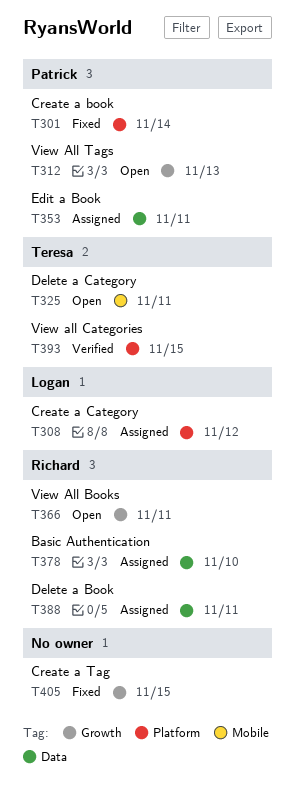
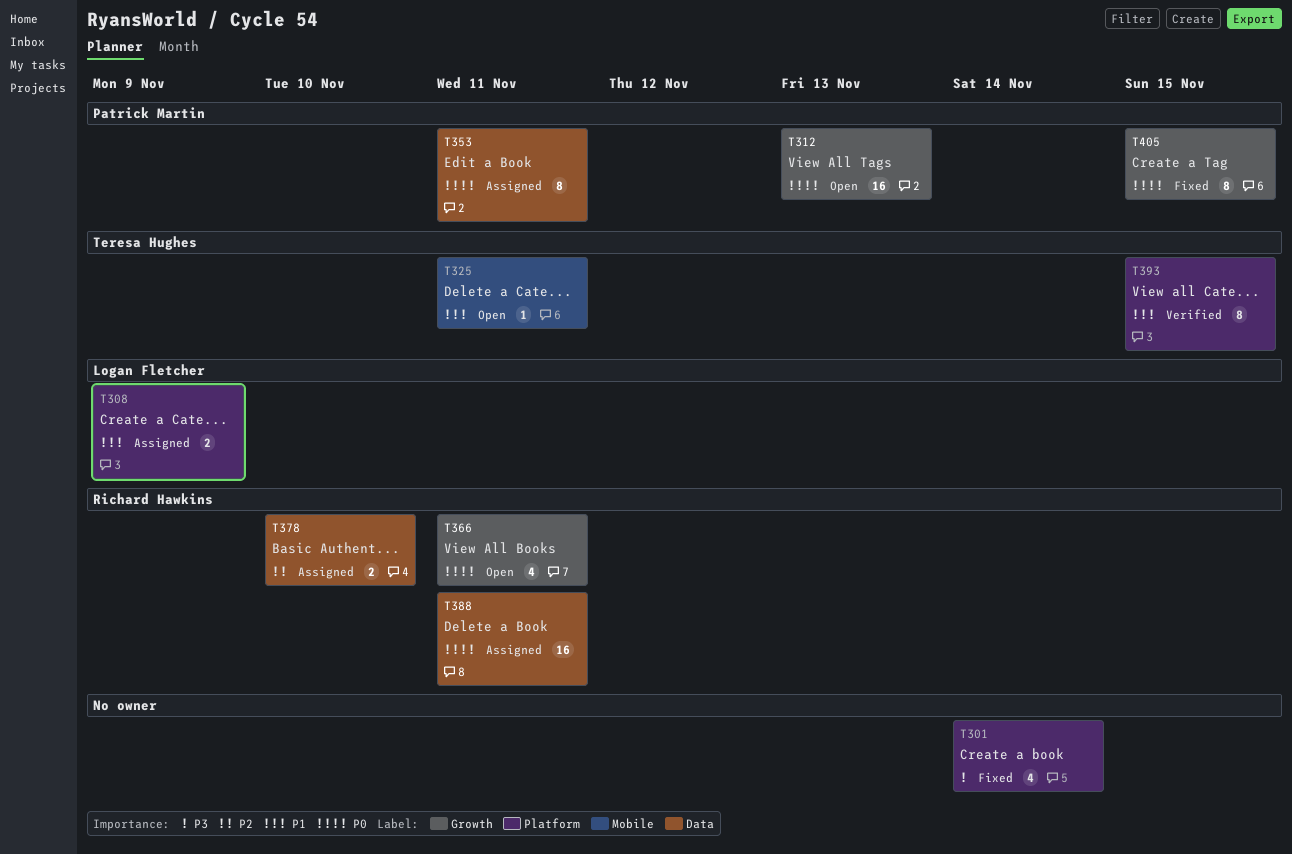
T301, owner: Patrick Martin -> none
T308, due: Nov 12 -> Nov 9
T405, owner: none -> Patrick Martin

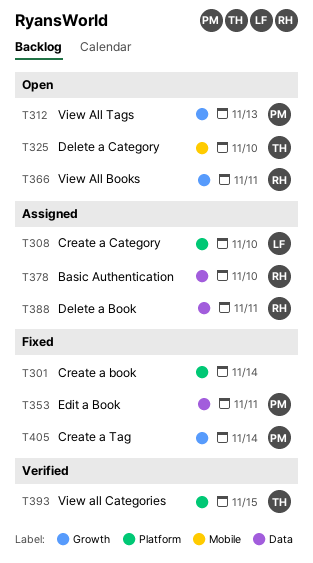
T308, due: Nov 9 -> Nov 10
T325, due: Nov 11 -> Nov 10
T353, status: Assigned -> Fixed
T405, due: Nov 15 -> Nov 14

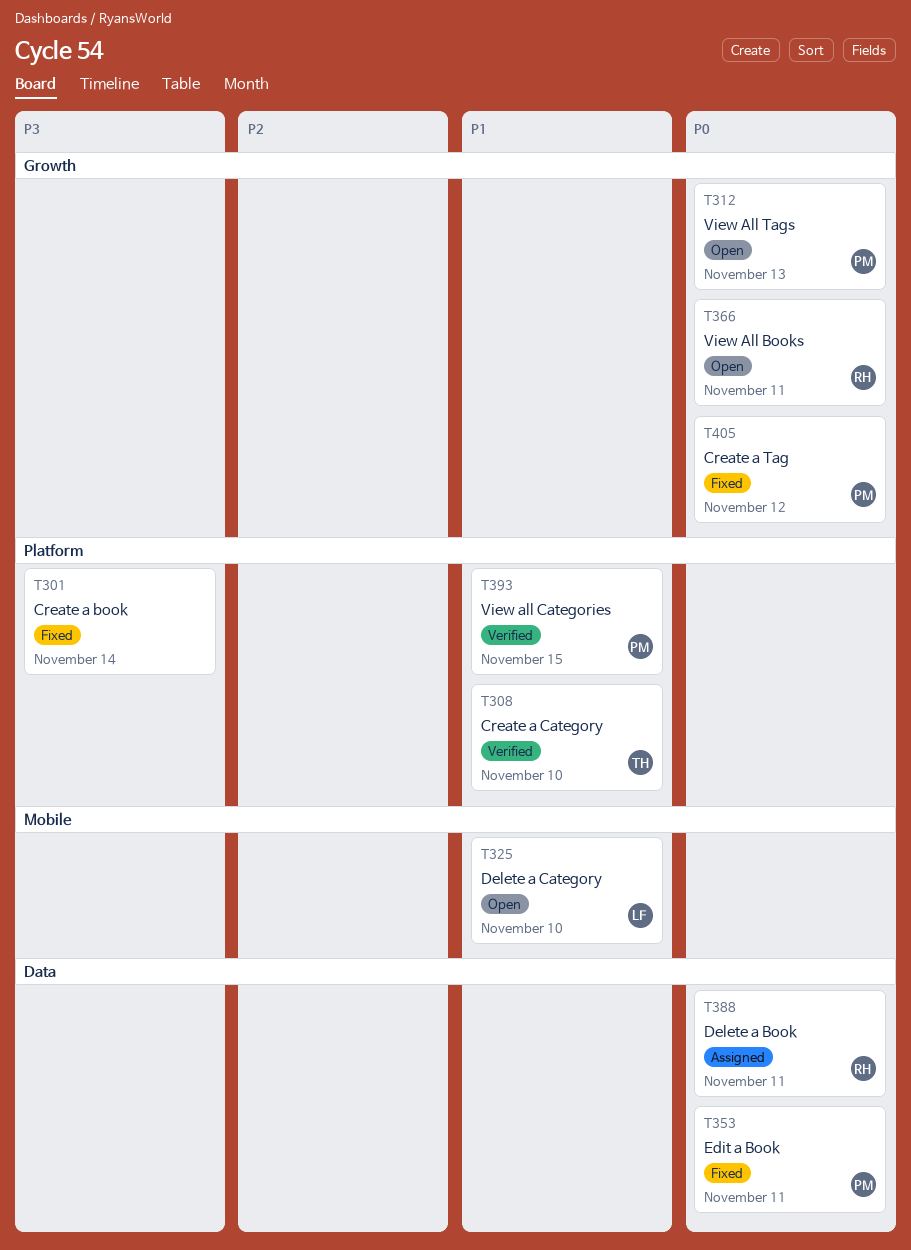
T308, status: Assigned -> Verified
T308, owner: LF -> TH
T325, owner: TH -> LF
T378: present -> none
T393, owner: TH -> PM
T405, due: Nov 14 -> Nov 12

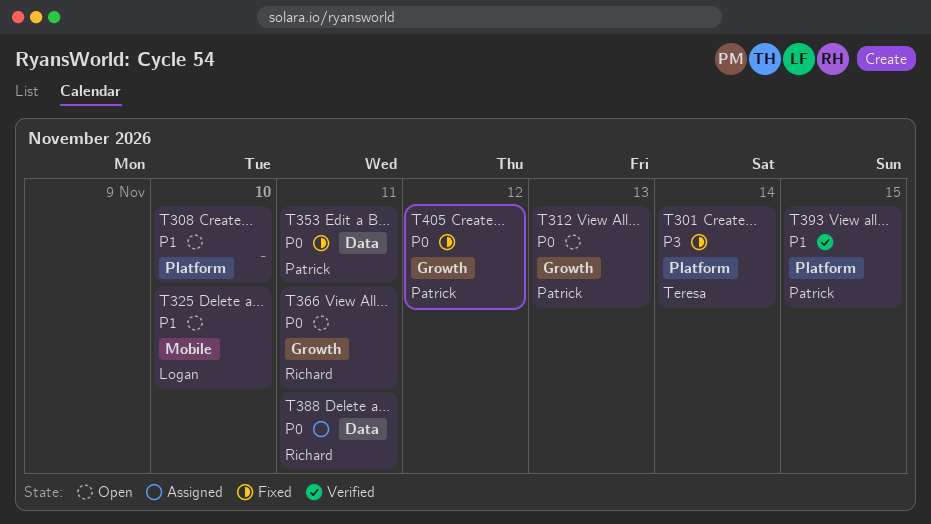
T301, owner: none -> Teresa
T308, status: Verified -> Open
T308, owner: Teresa -> none

